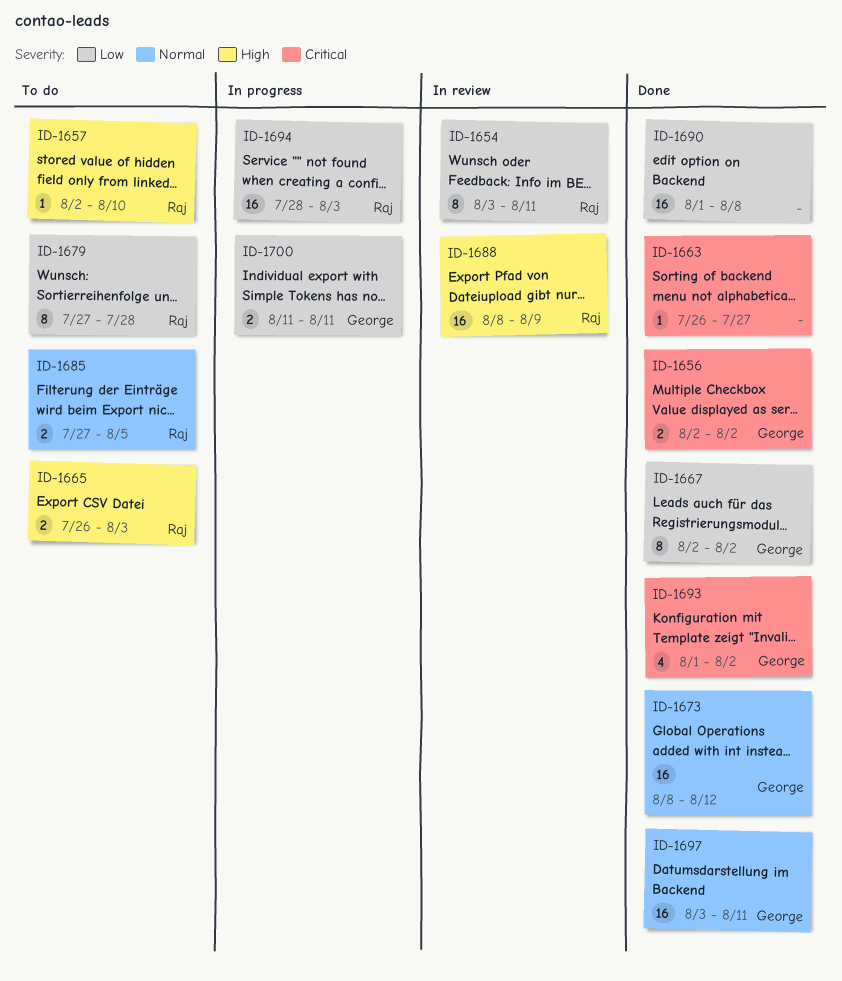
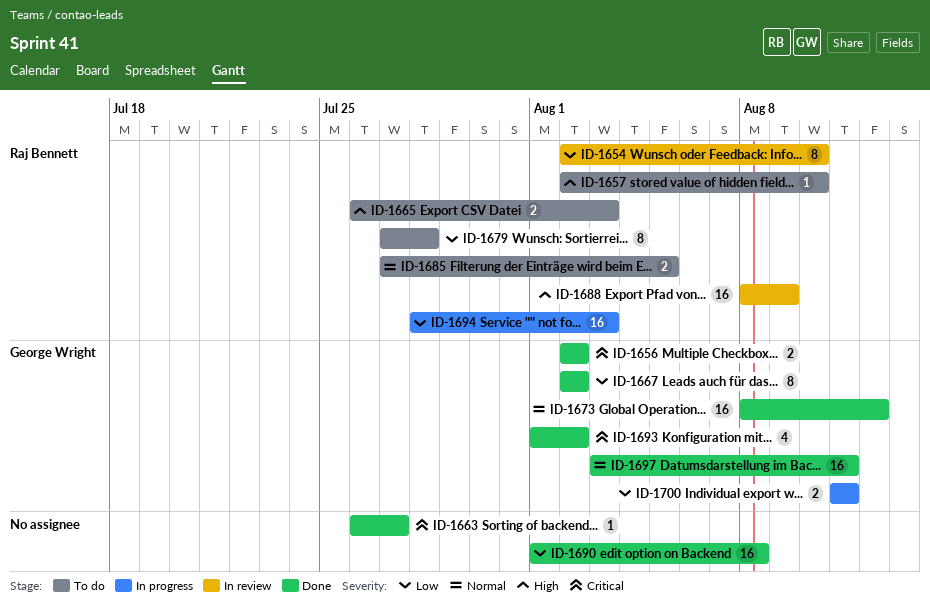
ID-1654, start: Aug 3 -> Aug 2
ID-1654, due: Aug 11 -> Aug 10

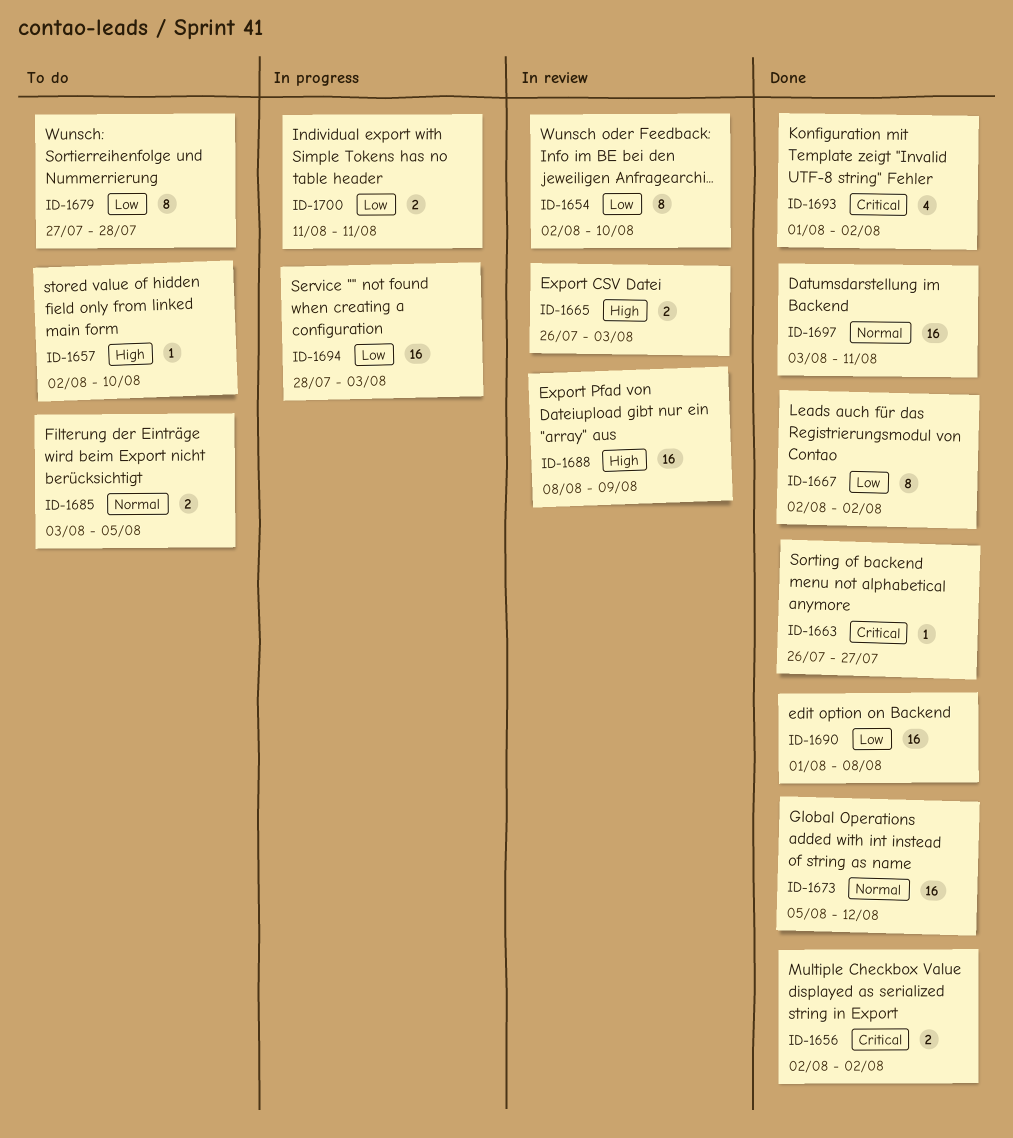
ID-1665, status: To do -> In review
ID-1673, start: Aug 8 -> Aug 5
ID-1685, start: Jul 27 -> Aug 3

